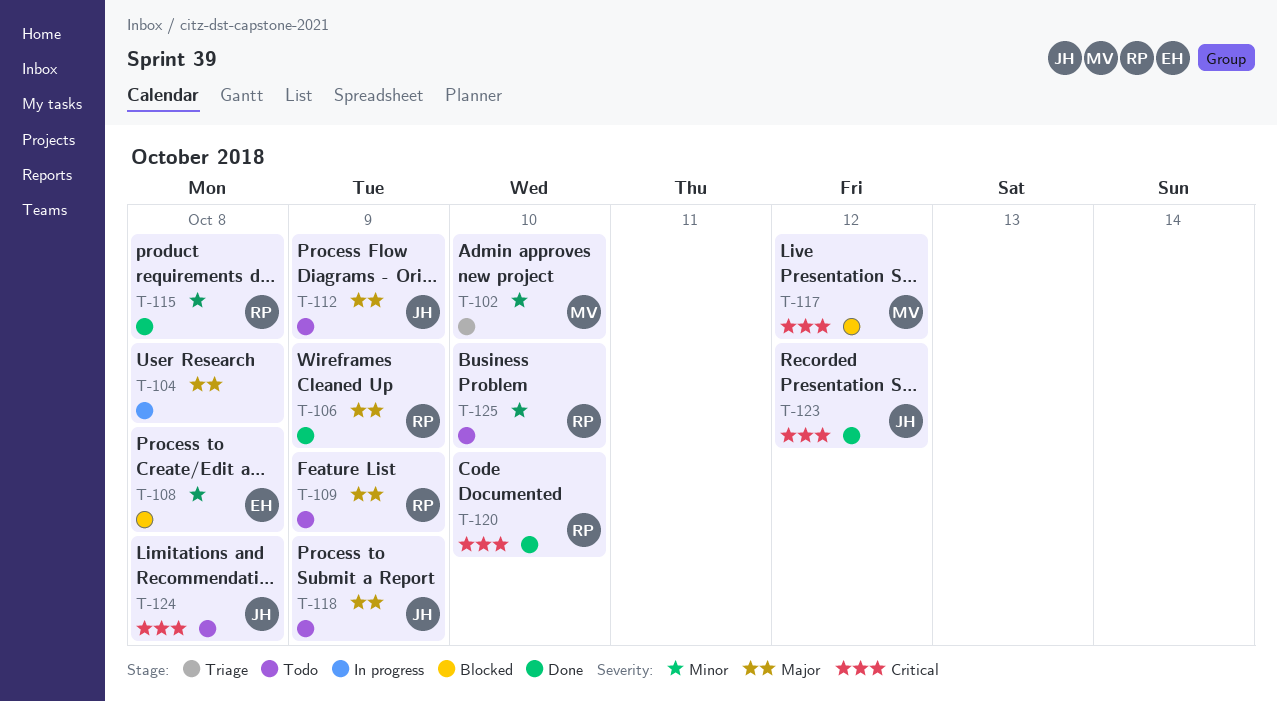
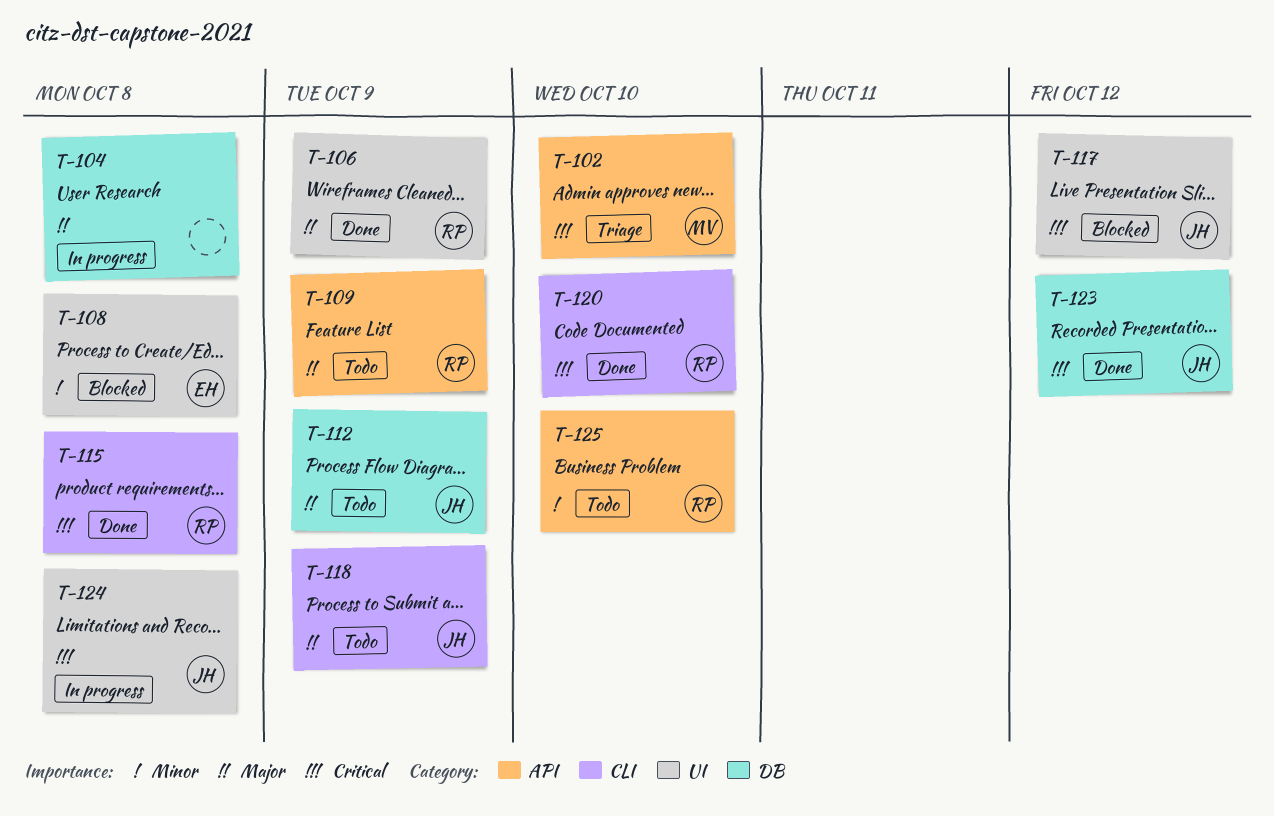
T-102, priority: Minor -> Critical
T-115, priority: Minor -> Critical
T-117, owner: MV -> JH
T-124, status: Todo -> In progress

